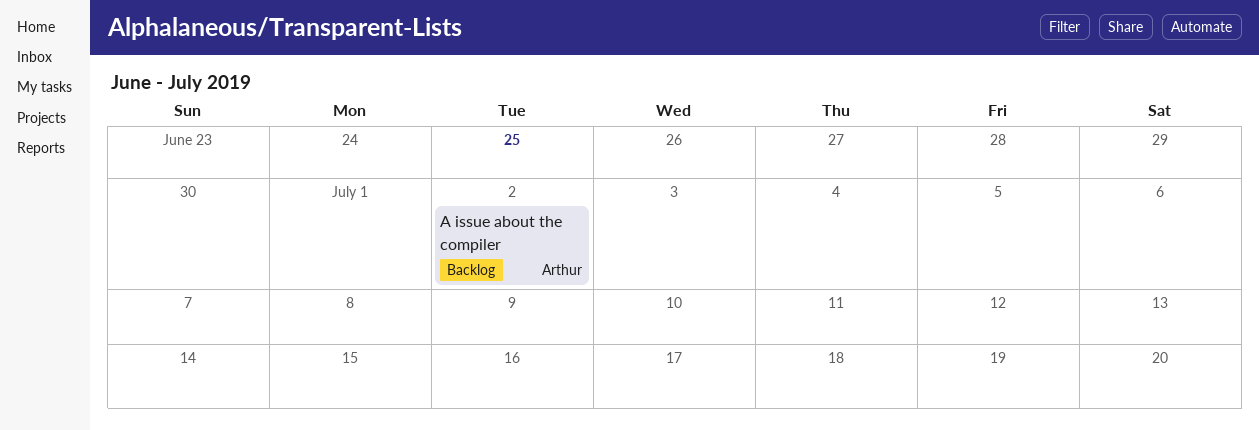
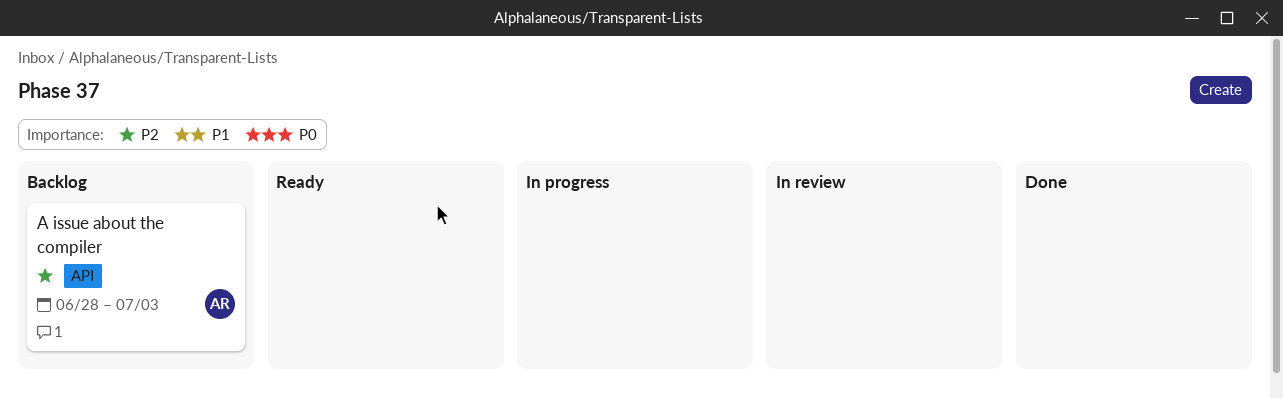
A issue about the compiler, due: Jul 2 -> Jul 3

